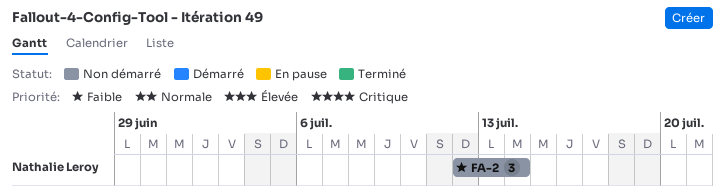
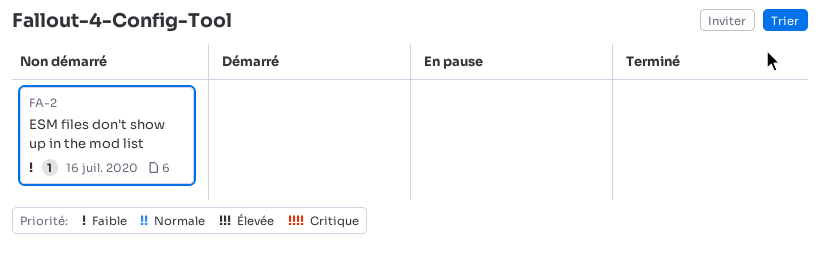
FA-2, estimate: 3 -> 1
FA-2, due: Jul 14 -> Jul 16

